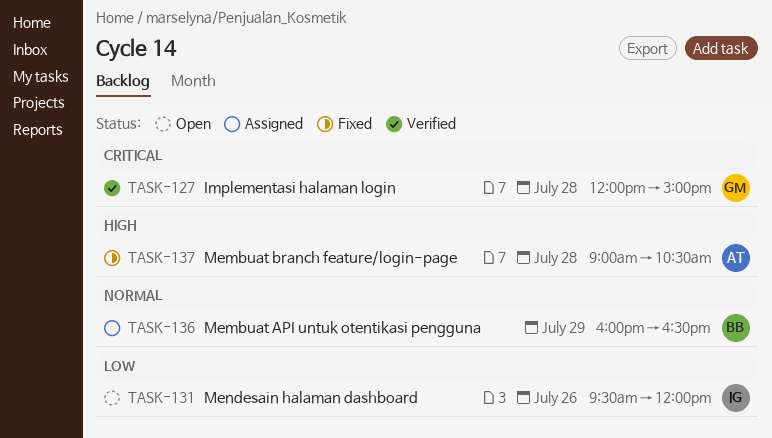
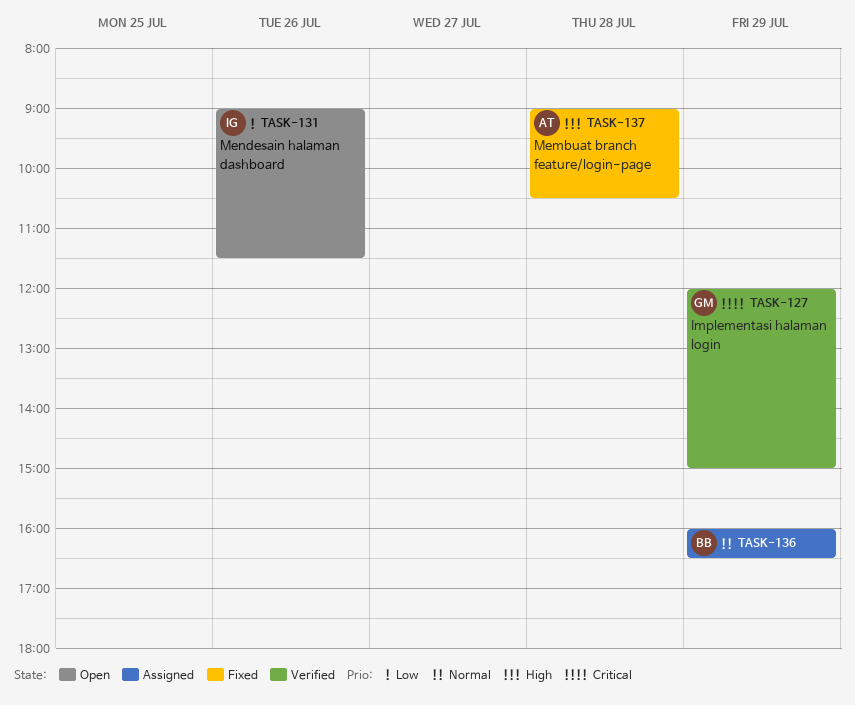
TASK-127, day: Jul 28 -> Jul 29
TASK-131, begins: 09:30 -> 09:00
TASK-131, ends: 12:00 -> 11:30

